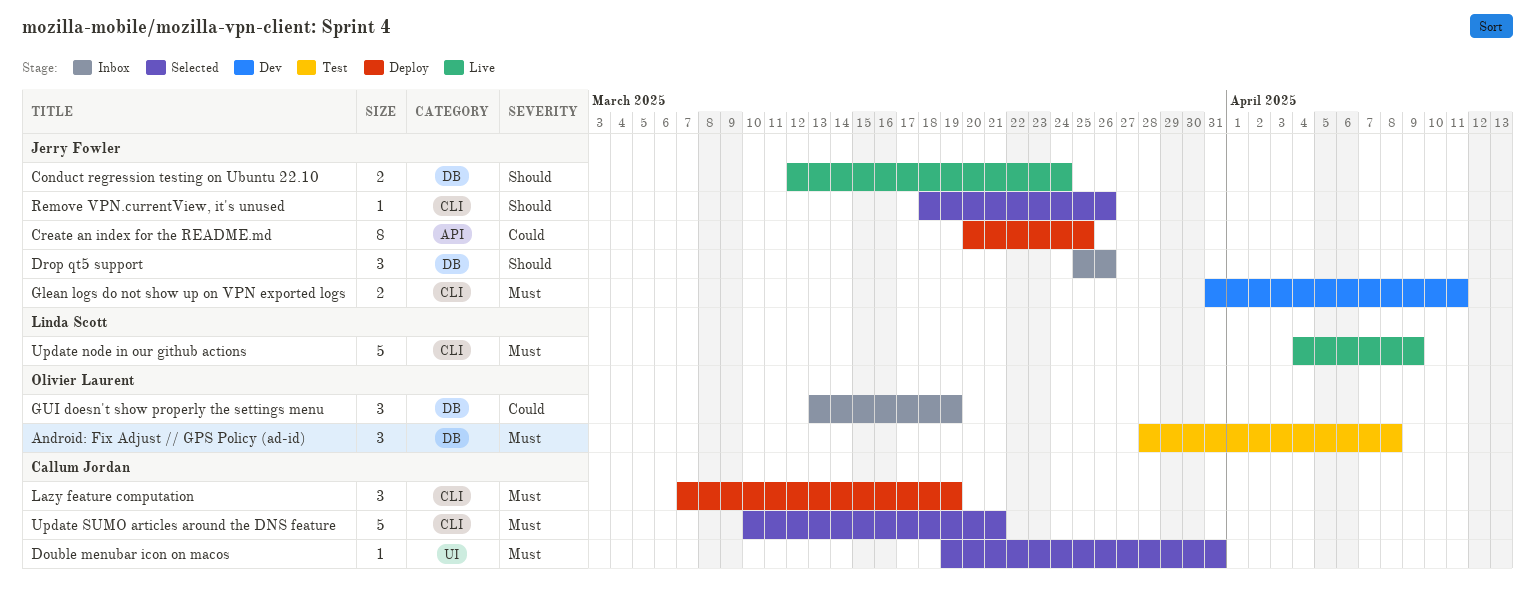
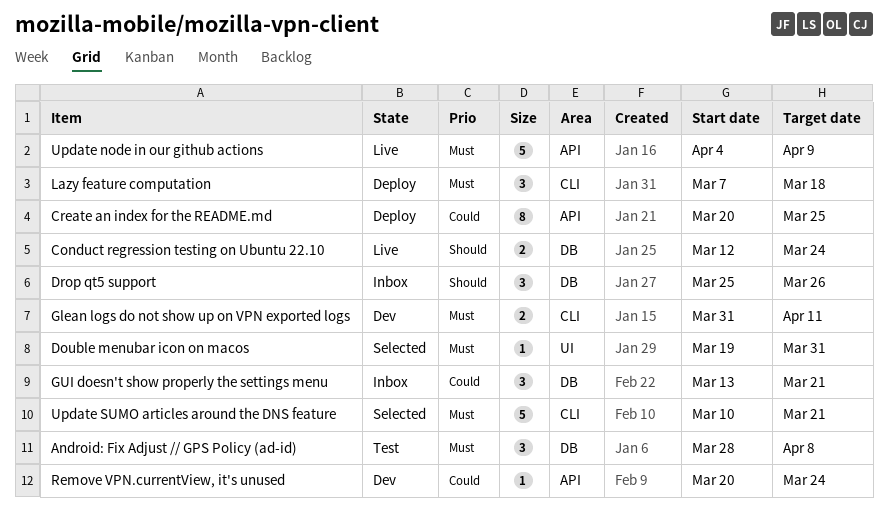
GUI doesn't show properly the settings menu, due: Mar 19 -> Mar 21
Lazy feature computation, due: Mar 19 -> Mar 18
Remove VPN.currentView, it's unused, status: Selected -> Dev
Remove VPN.currentView, it's unused, priority: Should -> Could
Remove VPN.currentView, it's unused, label: CLI -> API
Remove VPN.currentView, it's unused, start: Mar 18 -> Mar 20
Remove VPN.currentView, it's unused, due: Mar 26 -> Mar 24
Update node in our github actions, label: CLI -> API

